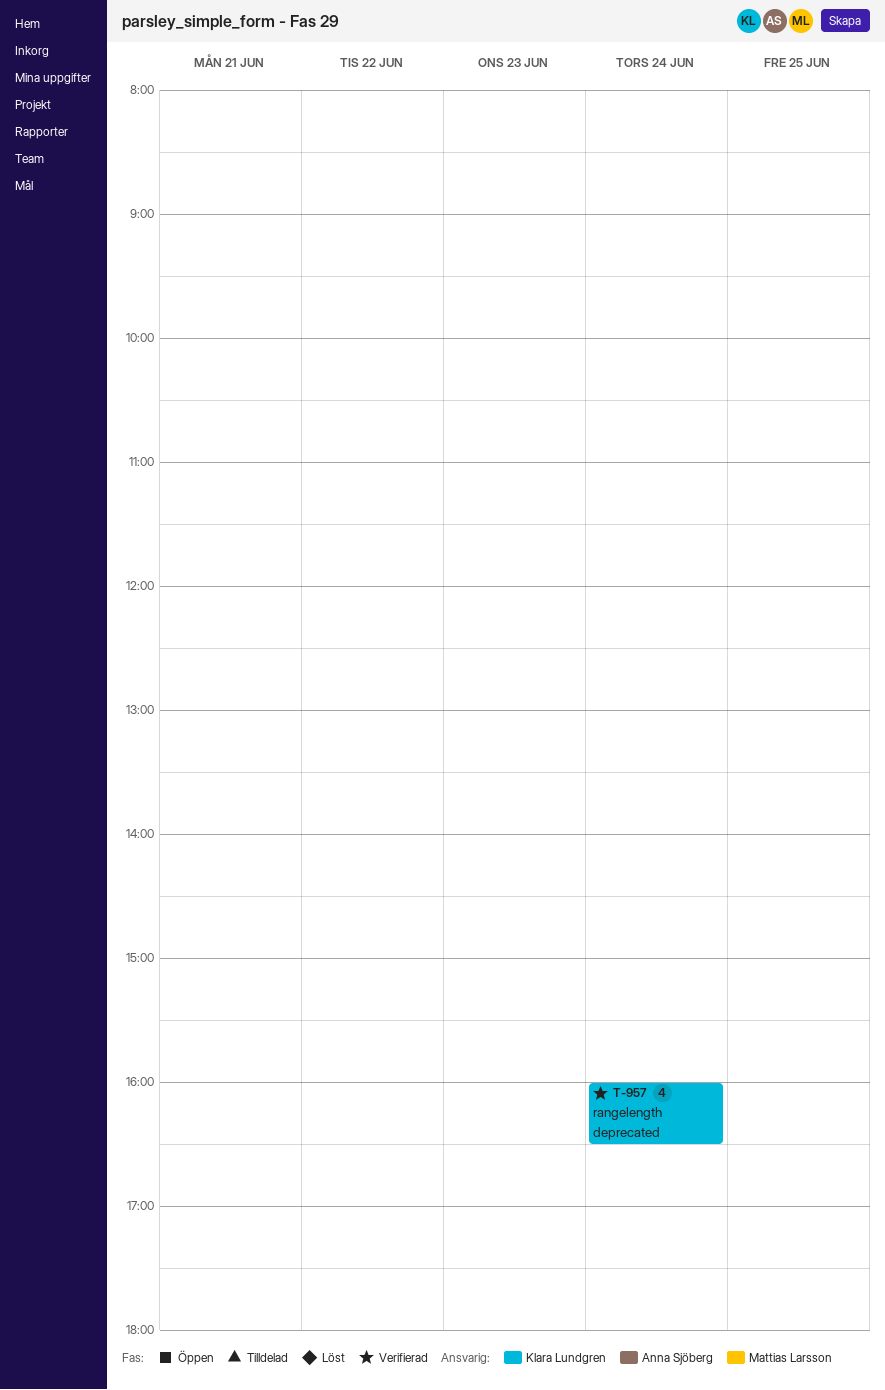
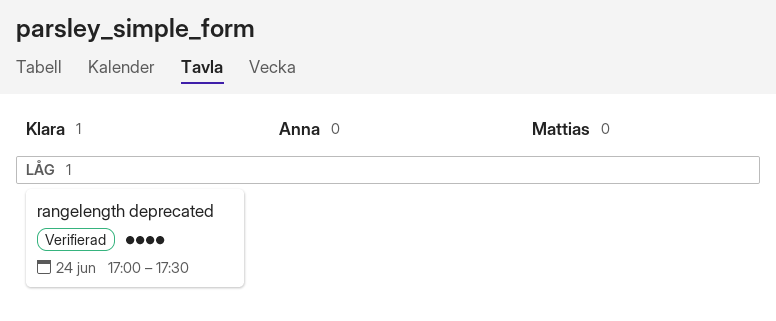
rangelength deprecated, begins: 16:00 -> 17:00
rangelength deprecated, ends: 16:30 -> 17:30

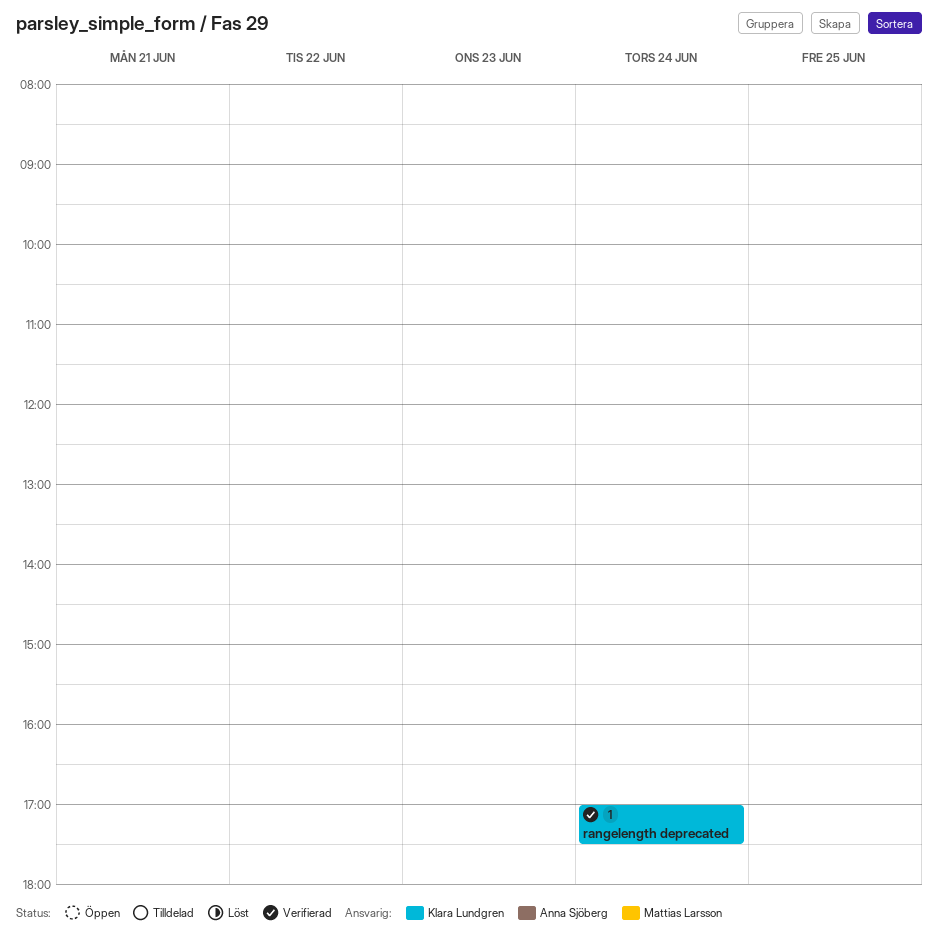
rangelength deprecated, estimate: 4 -> 1

